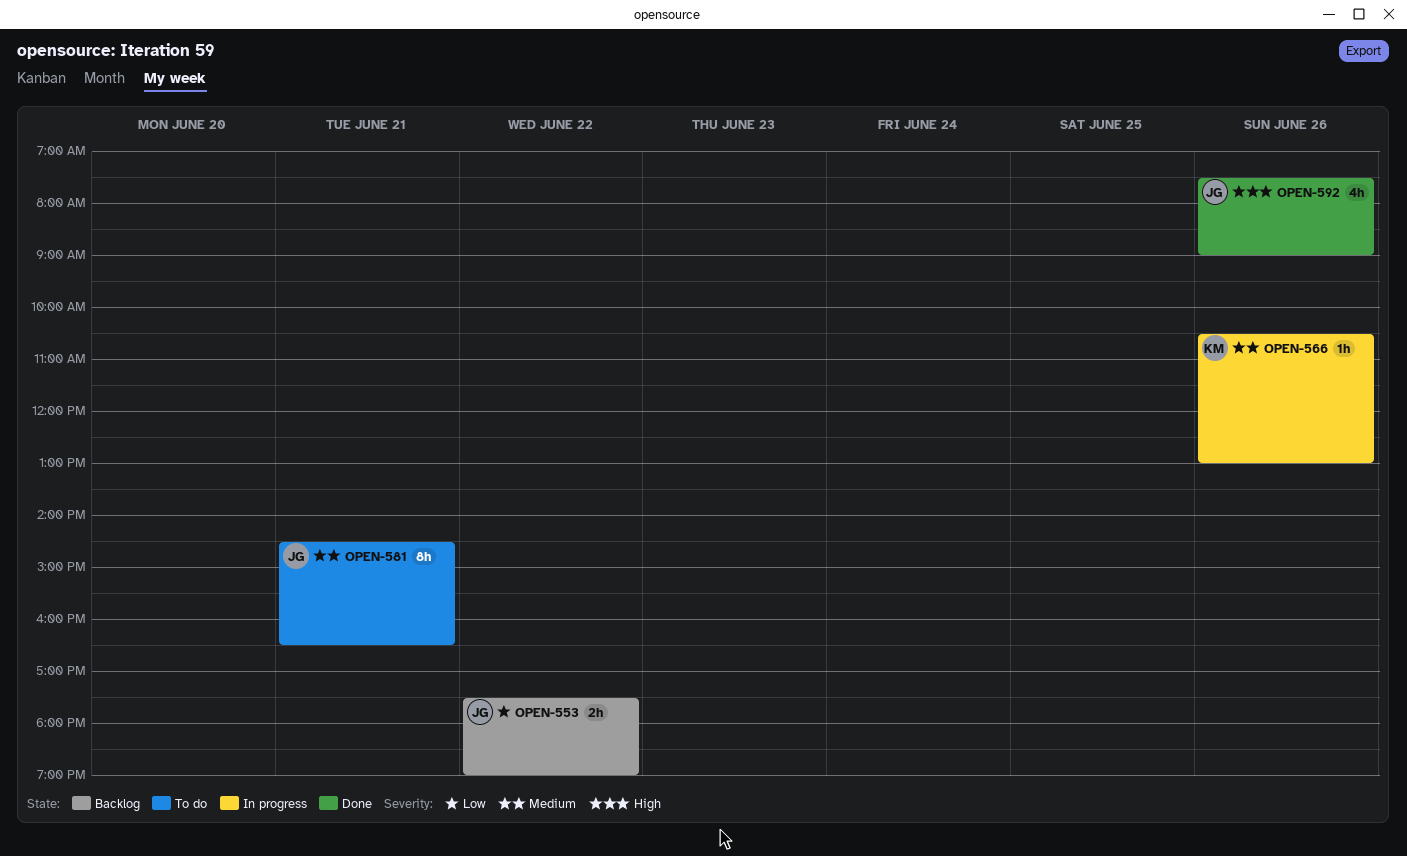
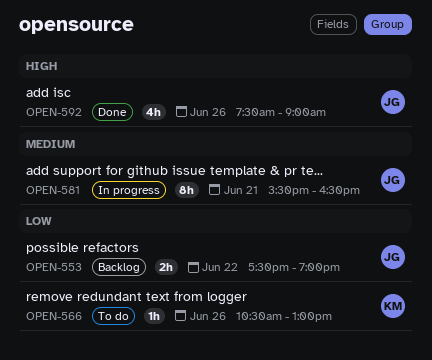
OPEN-566, status: In progress -> To do
OPEN-566, priority: Medium -> Low
OPEN-581, status: To do -> In progress
OPEN-581, begins: 14:30 -> 15:30

